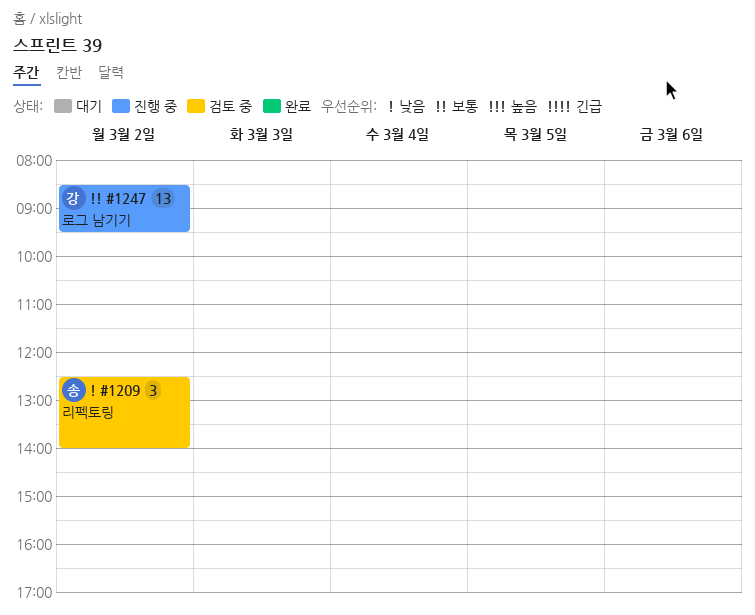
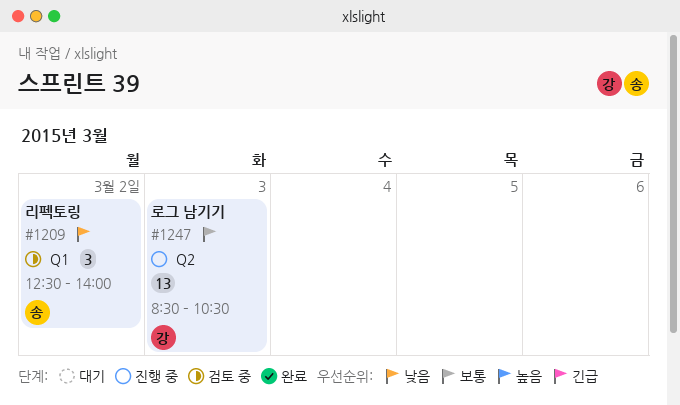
#1247, day: Mar 2 -> Mar 3
#1247, ends: 09:30 -> 10:30

